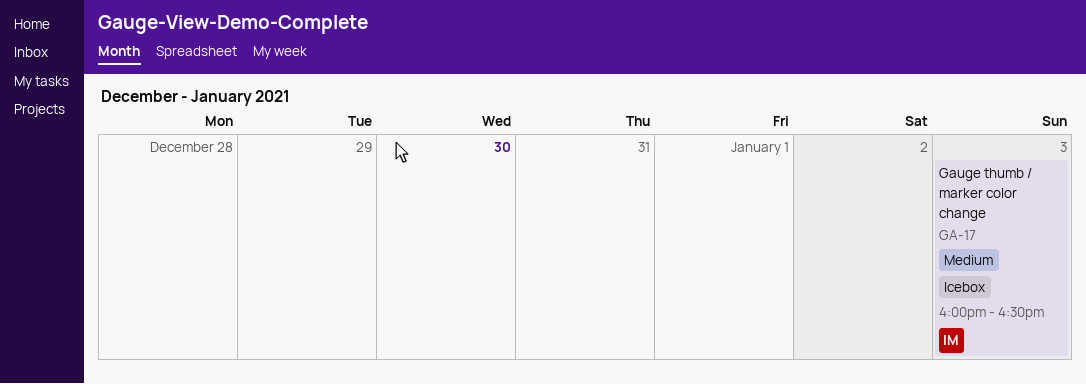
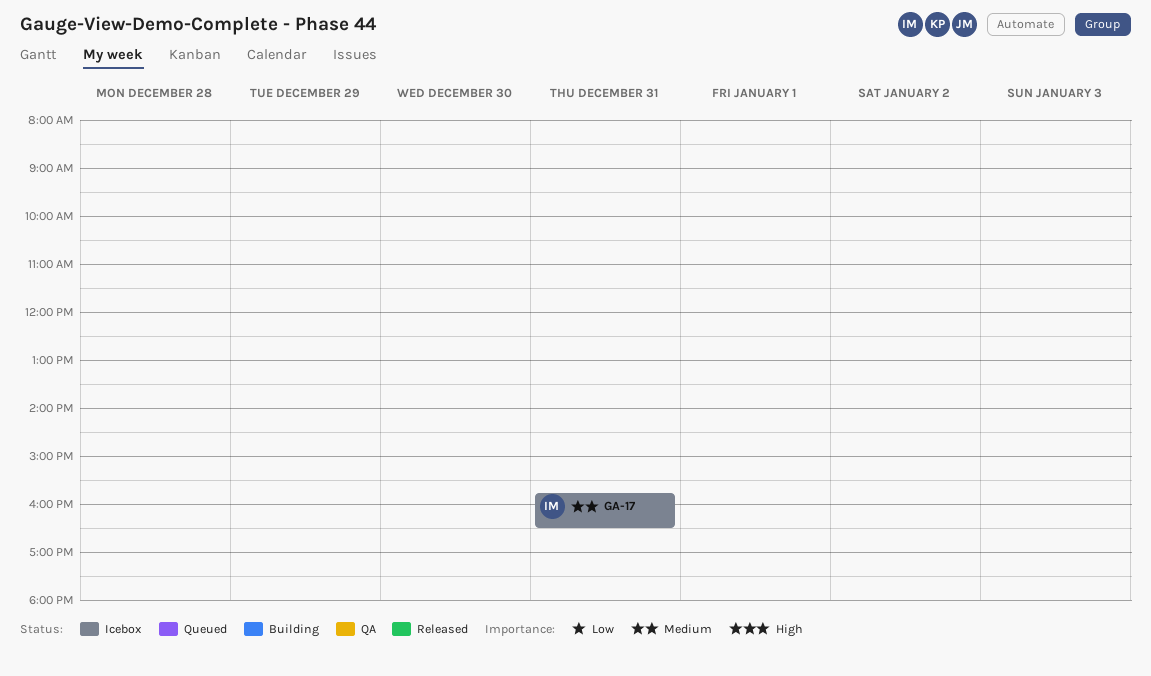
GA-17, day: Jan 3 -> Dec 31
GA-17, begins: 16:00 -> 15:45

